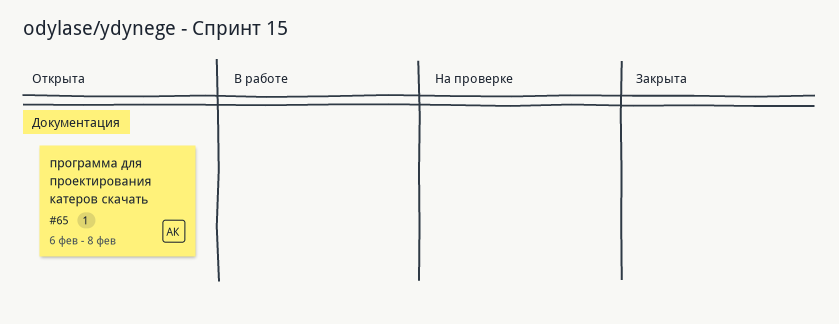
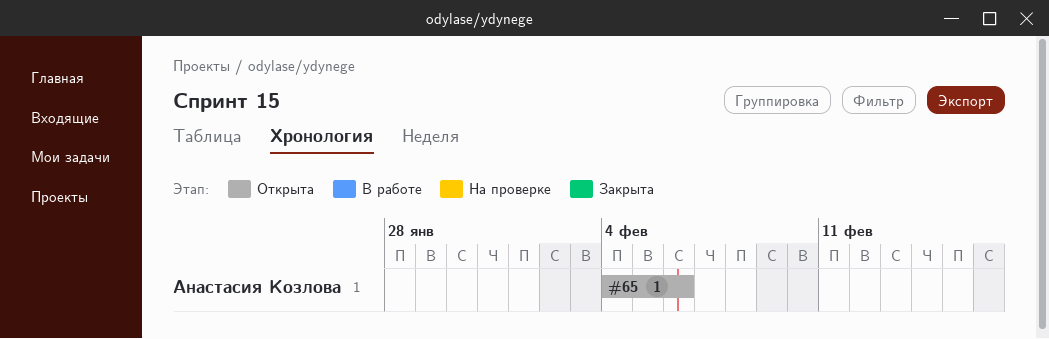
#65, start: Feb 6 -> Feb 4
#65, due: Feb 8 -> Feb 6

